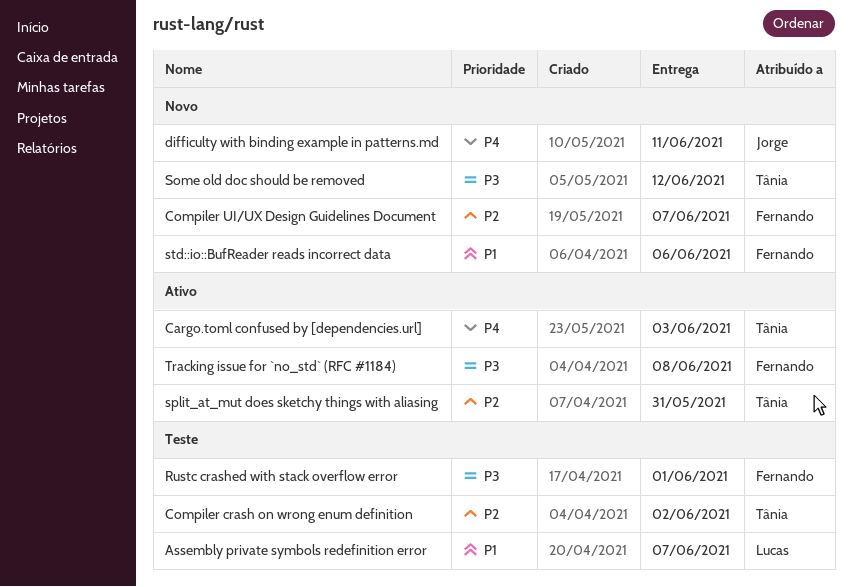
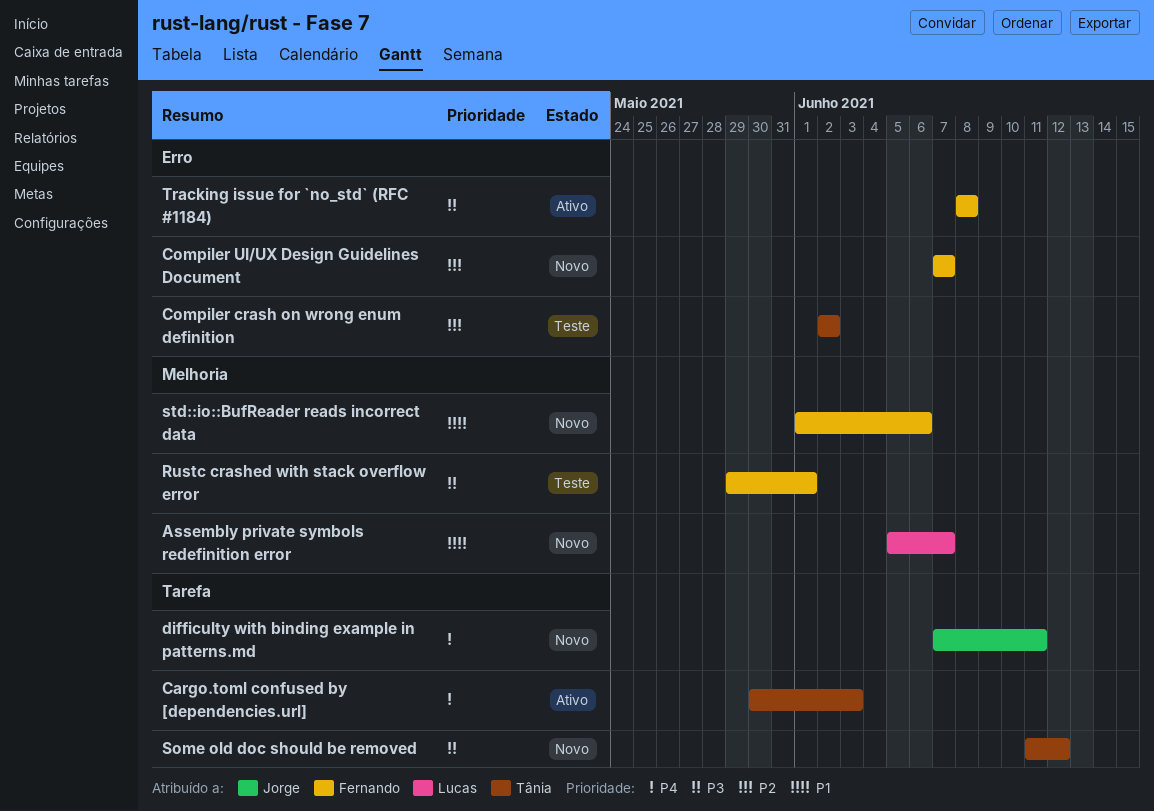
Assembly private symbols redefinition error, status: Teste -> Novo
split_at_mut does sketchy things with aliasing: present -> none

